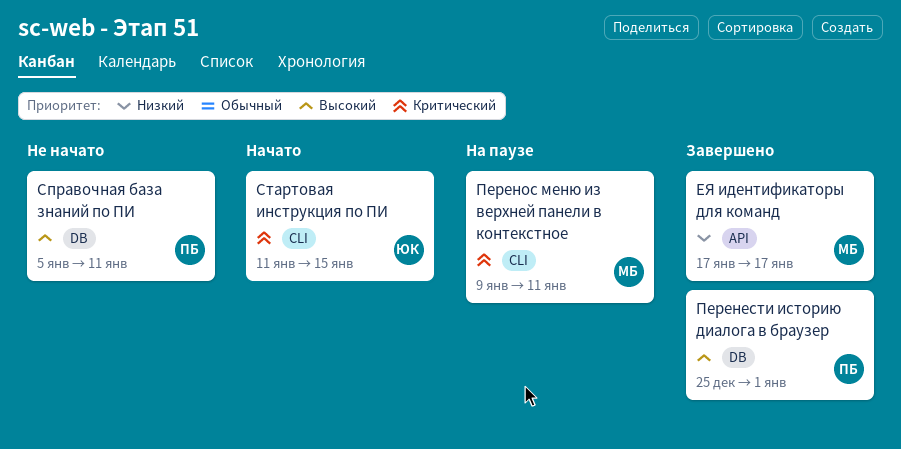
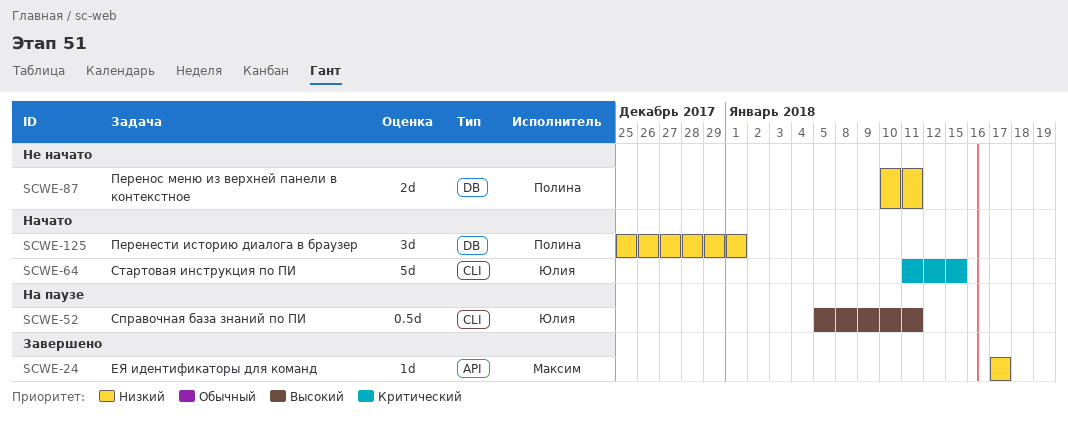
Перенести историю диалога в браузер, status: Завершено -> Начато
Перенести историю диалога в браузер, priority: Высокий -> Низкий
Перенос меню из верхней панели в контекстное, status: На паузе -> Не начато
Перенос меню из верхней панели в контекстное, owner: Максим -> Полина
Перенос меню из верхней панели в контекстное, priority: Критический -> Низкий
Перенос меню из верхней панели в контекстное, label: CLI -> DB
Перенос меню из верхней панели в контекстное, start: Jan 9 -> Jan 10
Справочная база знаний по ПИ, status: Не начато -> На паузе
Справочная база знаний по ПИ, owner: Полина -> Юлия
Справочная база знаний по ПИ, label: DB -> CLI

